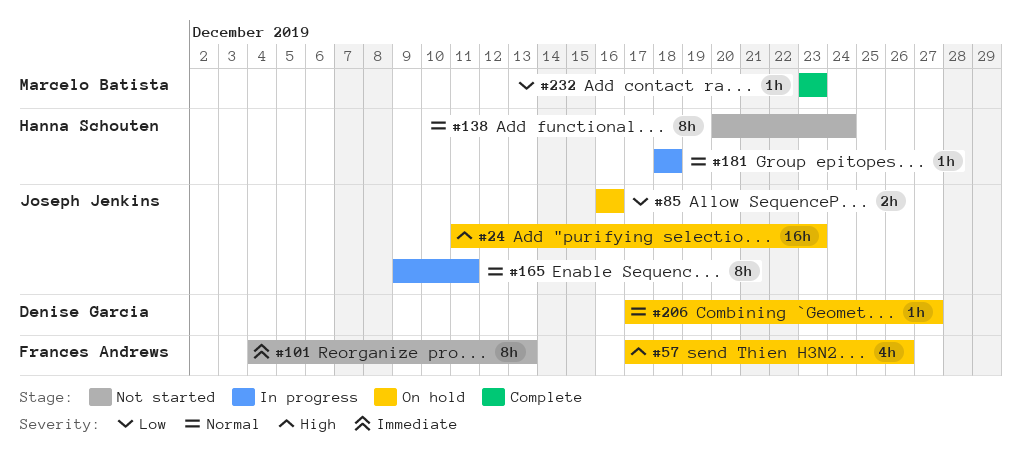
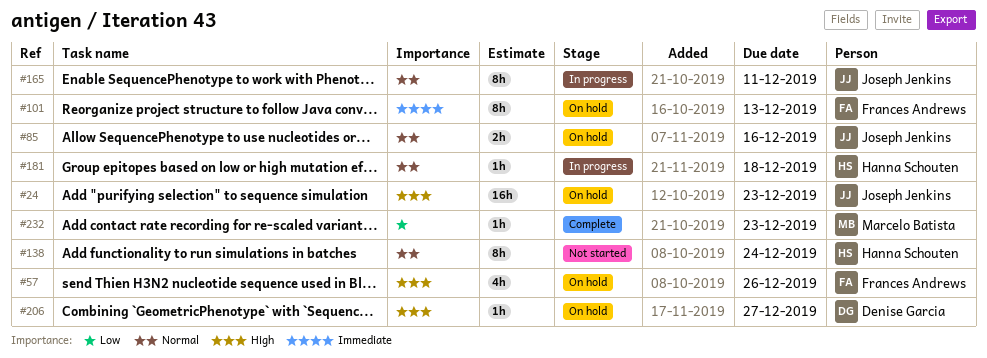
#85, priority: Low -> Normal
#101, status: Not started -> On hold
#206, priority: Normal -> High

